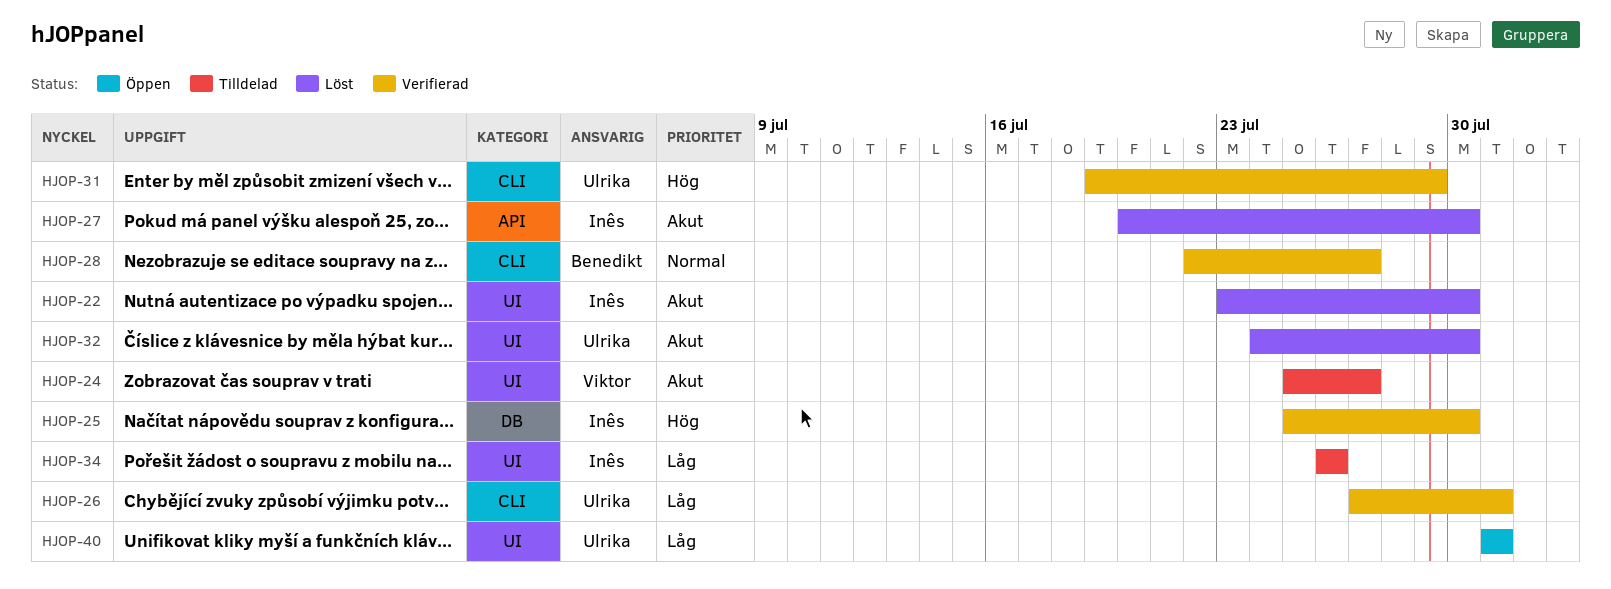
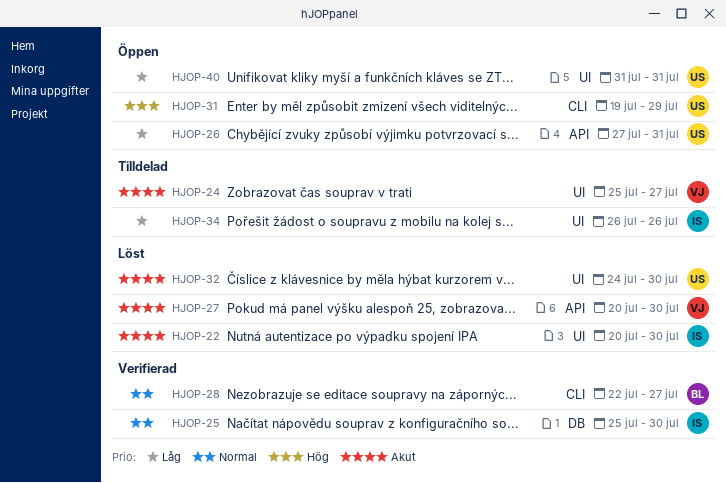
HJOP-22, start: Jul 23 -> Jul 20
HJOP-25, priority: Hög -> Normal
HJOP-26, status: Verifierad -> Öppen
HJOP-26, label: CLI -> API
HJOP-27, owner: Inês -> Viktor
HJOP-31, status: Verifierad -> Öppen

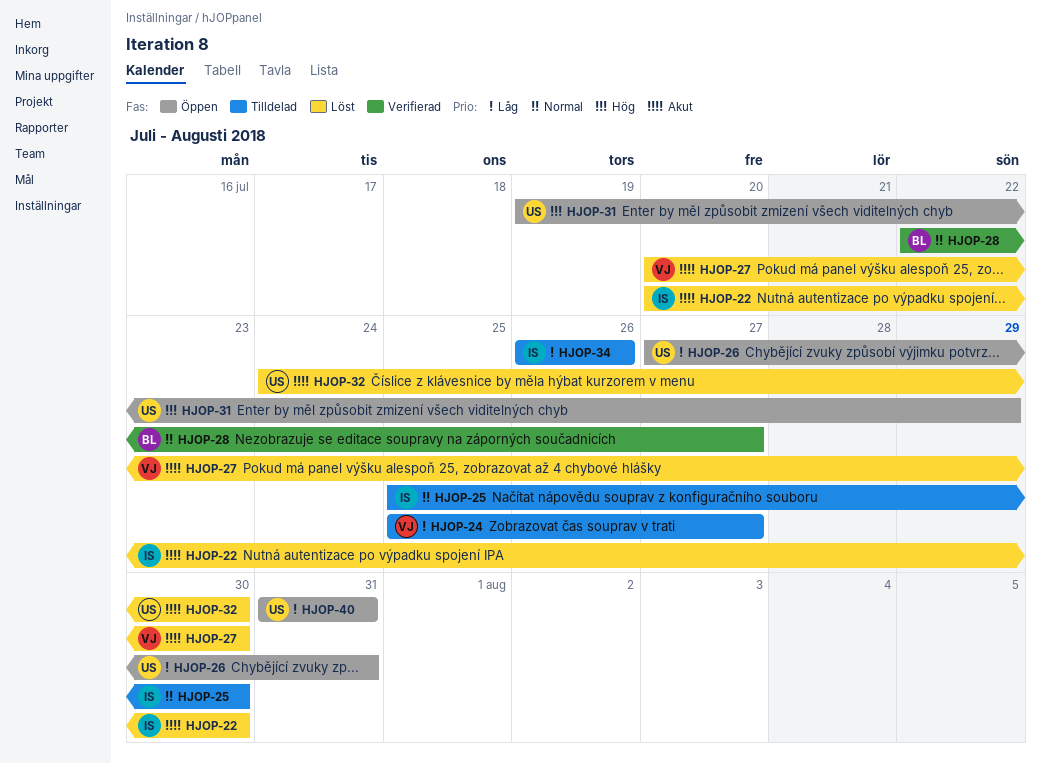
HJOP-24, priority: Akut -> Låg
HJOP-25, status: Verifierad -> Tilldelad

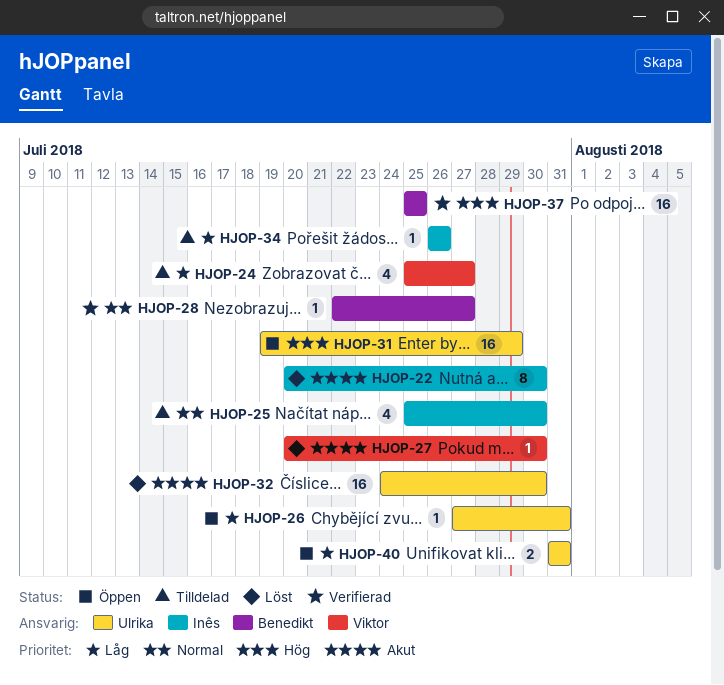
HJOP-37: none -> present

